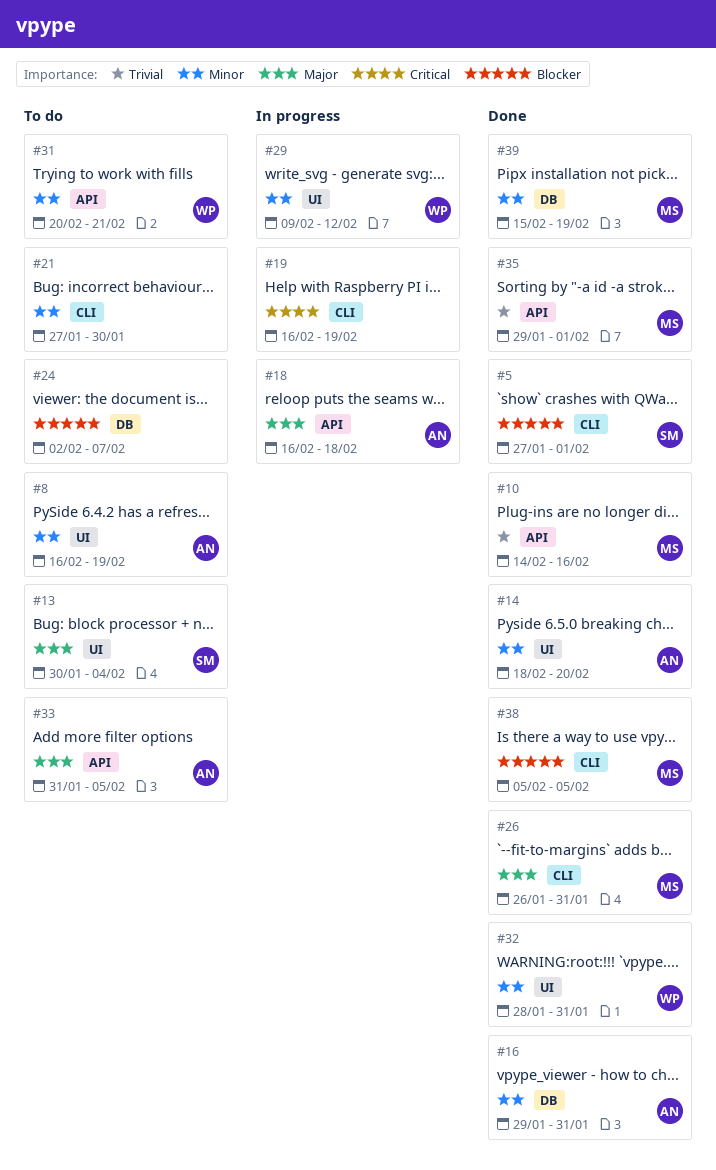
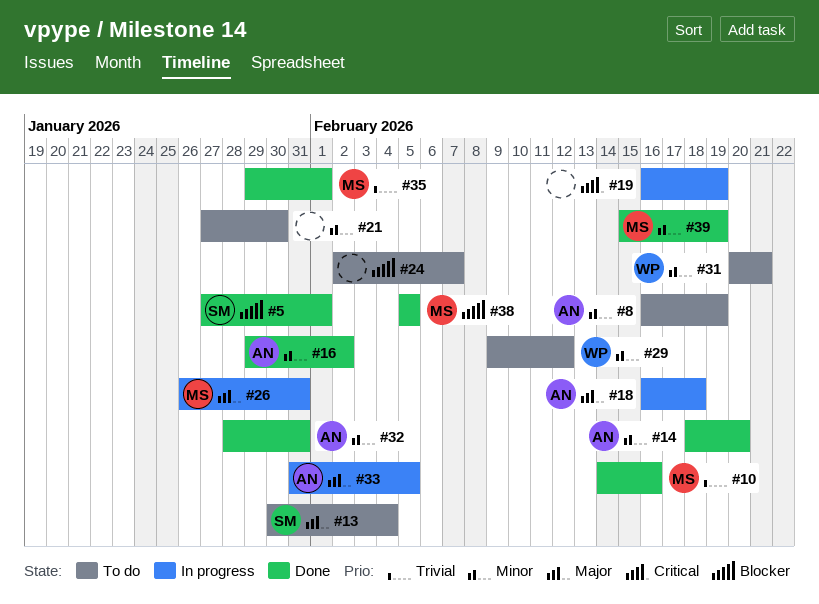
#16, due: Jan 31 -> Feb 2
#26, status: Done -> In progress
#29, status: In progress -> To do
#32, owner: WP -> AN
#33, status: To do -> In progress

